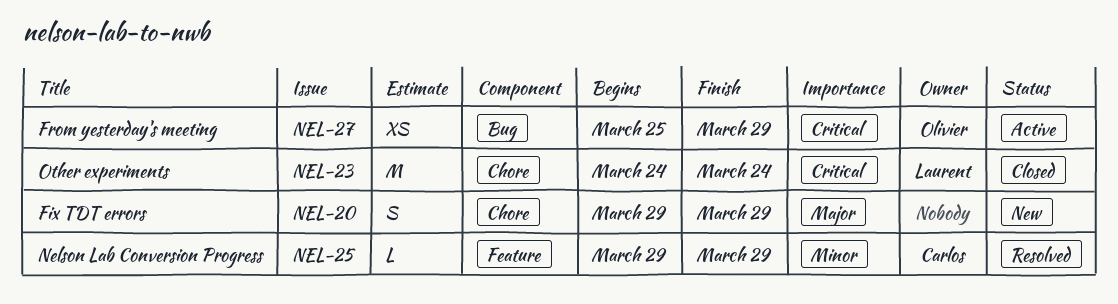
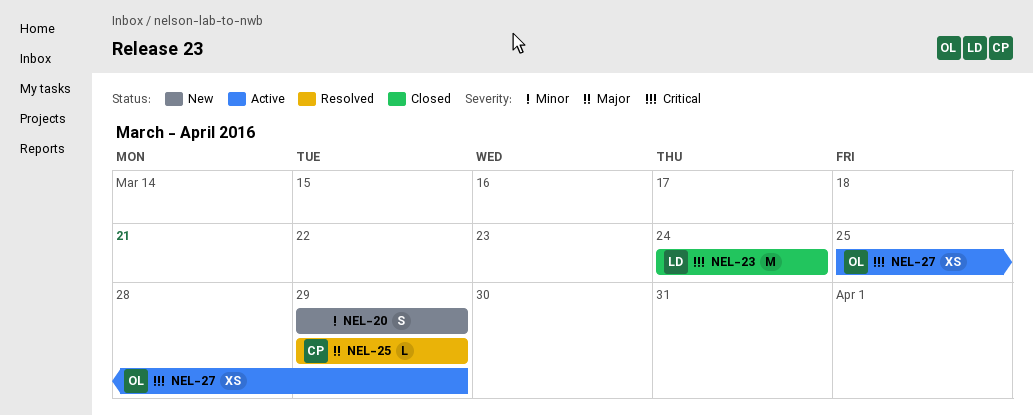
NEL-20, priority: Major -> Minor
NEL-25, priority: Minor -> Major

